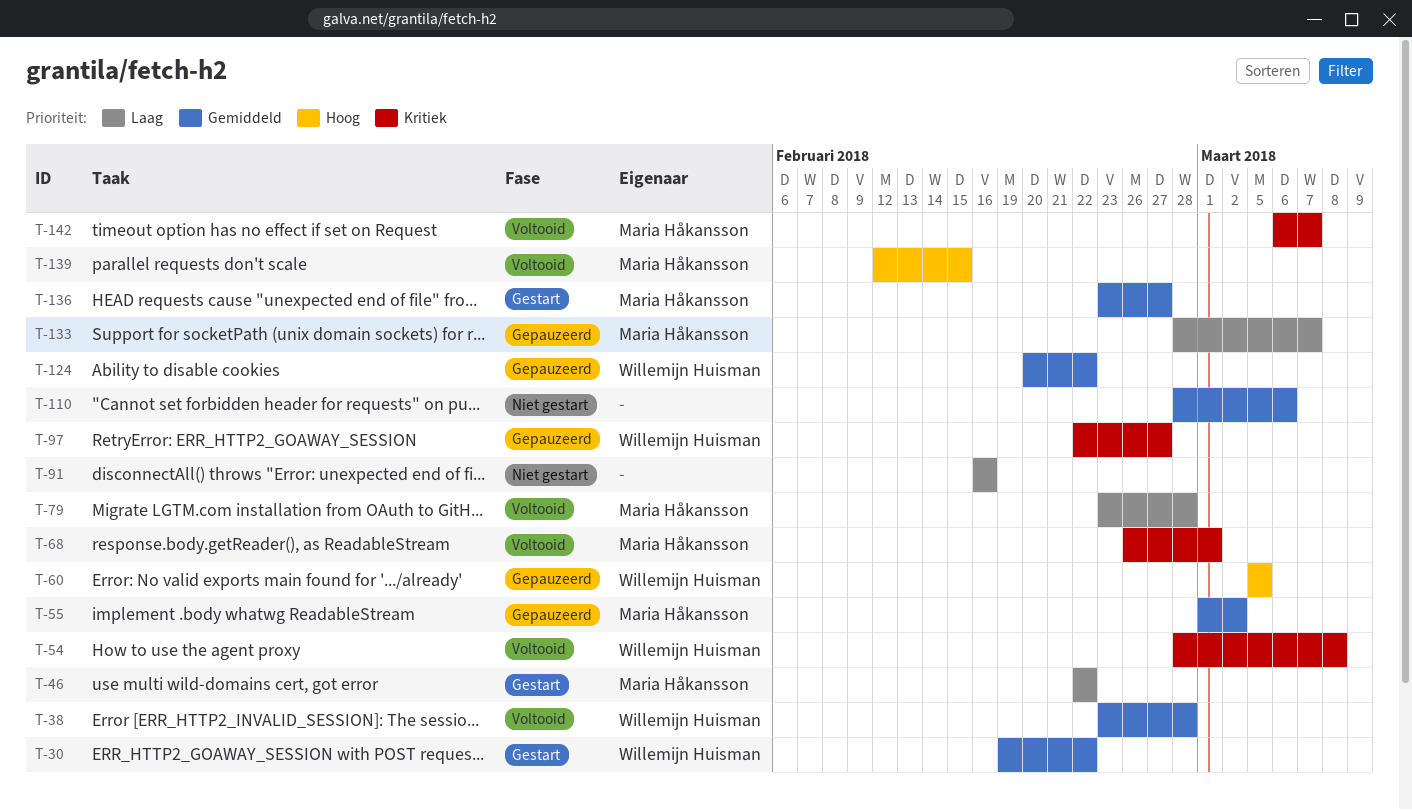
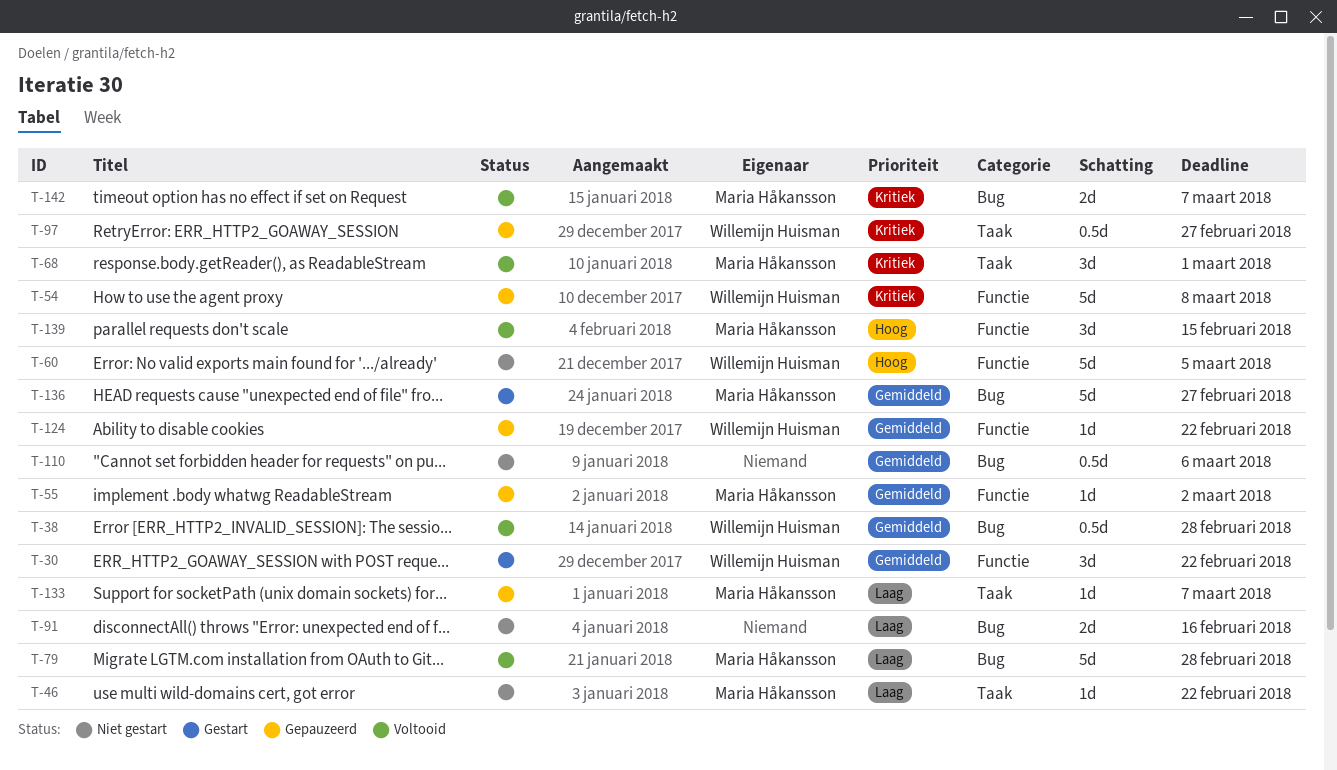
T-46, status: Gestart -> Niet gestart
T-54, status: Voltooid -> Gepauzeerd
T-60, status: Gepauzeerd -> Niet gestart

